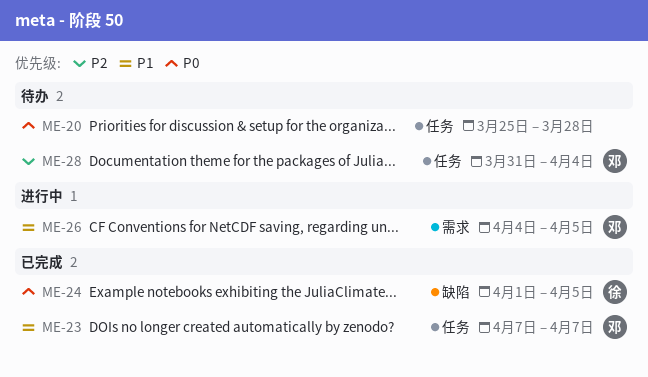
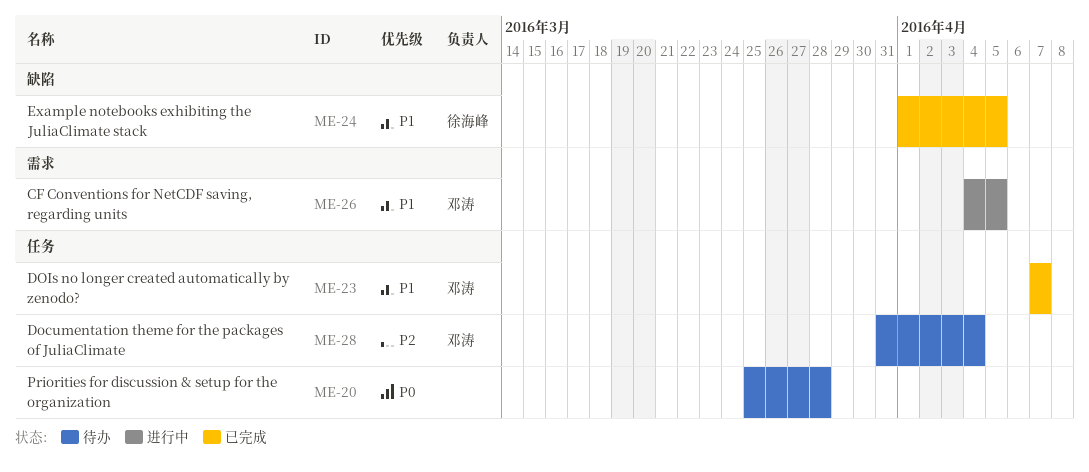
ME-24, priority: P0 -> P1

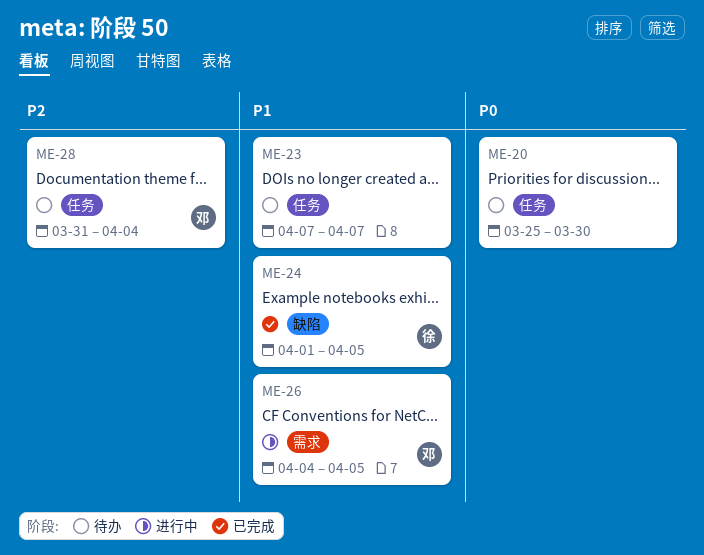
ME-20, due: Mar 28 -> Mar 30
ME-23, status: 已完成 -> 待办
ME-23, owner: 邓涛 -> none

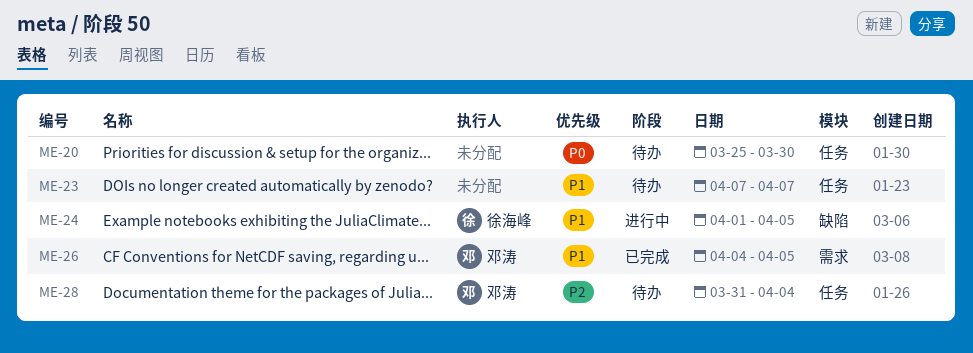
ME-24, status: 已完成 -> 进行中
ME-26, status: 进行中 -> 已完成

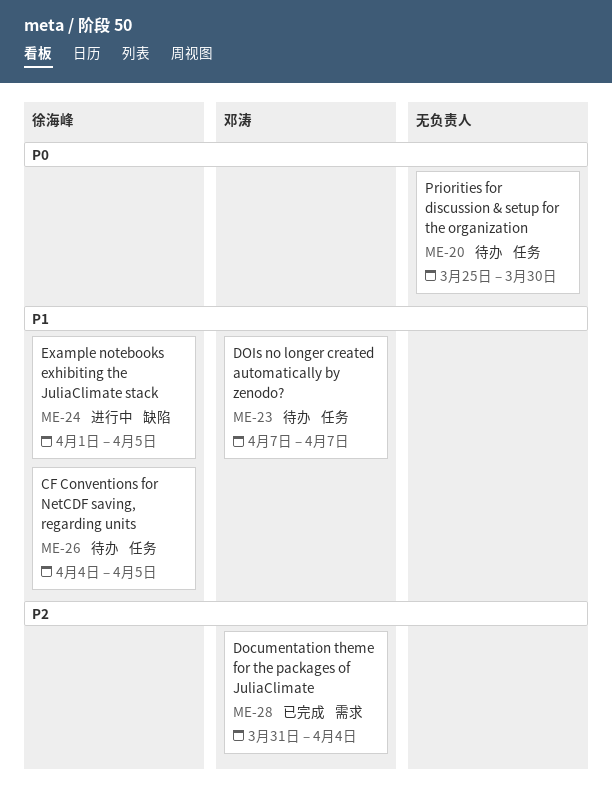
ME-23, owner: none -> 邓涛
ME-26, status: 已完成 -> 待办
ME-26, owner: 邓涛 -> 徐海峰
ME-26, label: 需求 -> 任务
ME-28, status: 待办 -> 已完成
ME-28, label: 任务 -> 需求

